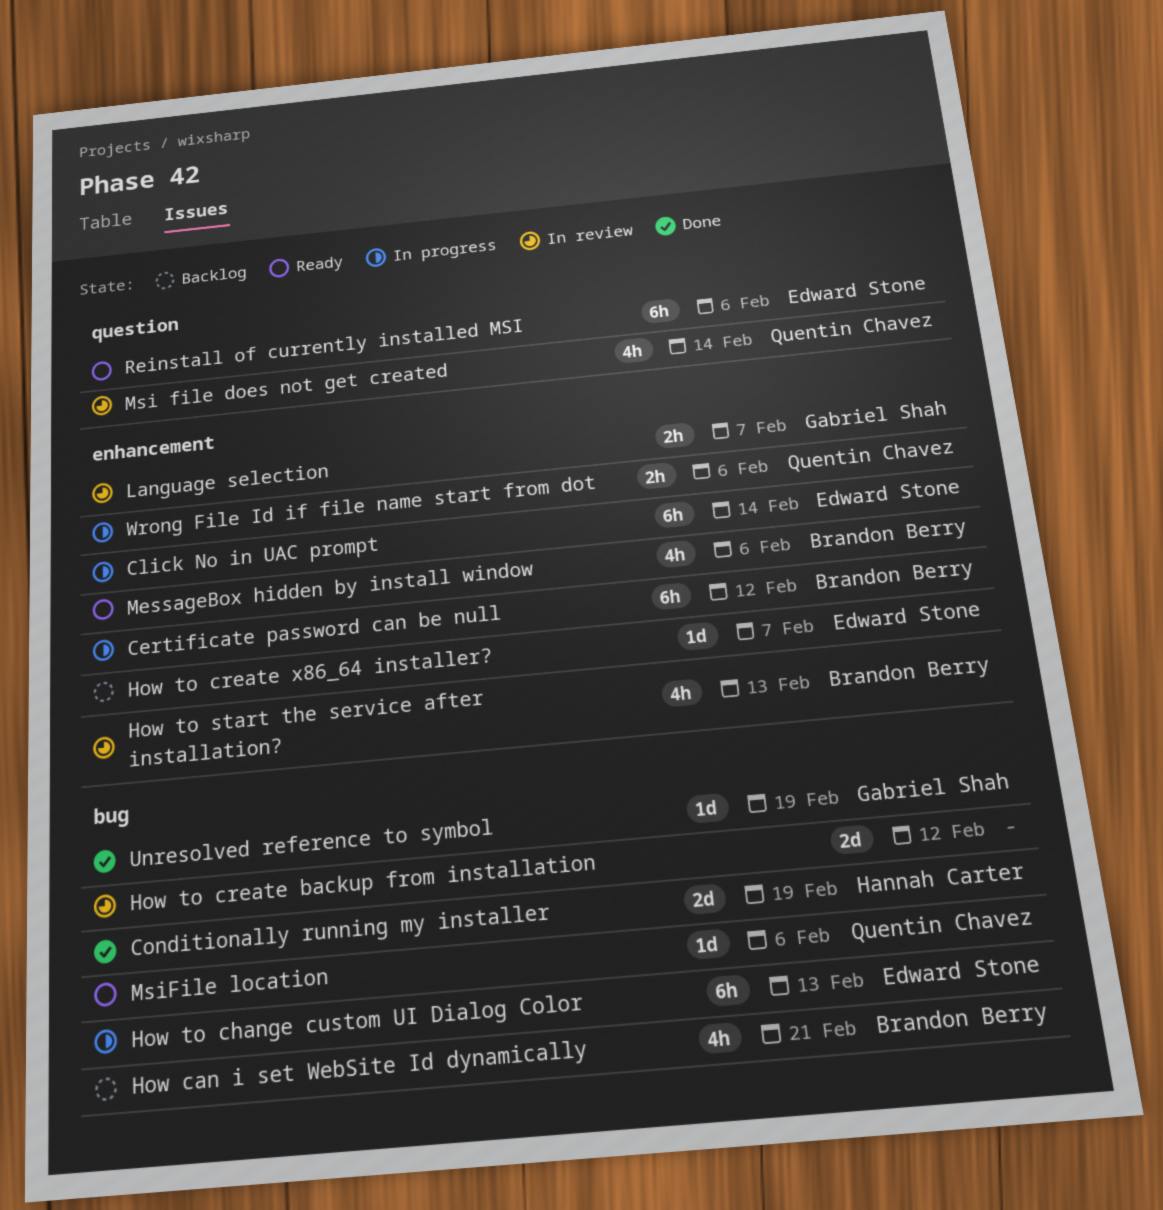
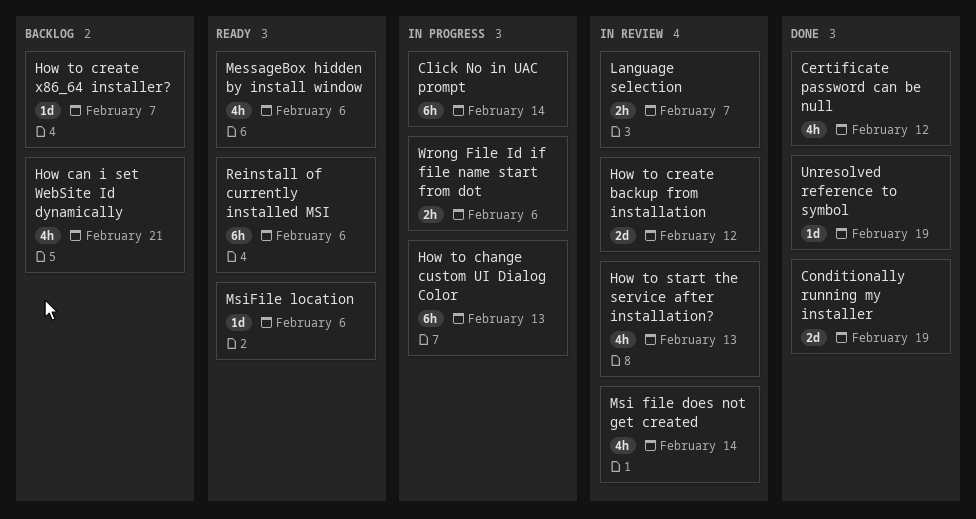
Certificate password can be null, status: In progress -> Done
Certificate password can be null, estimate: 6h -> 4h

